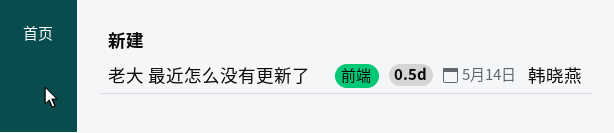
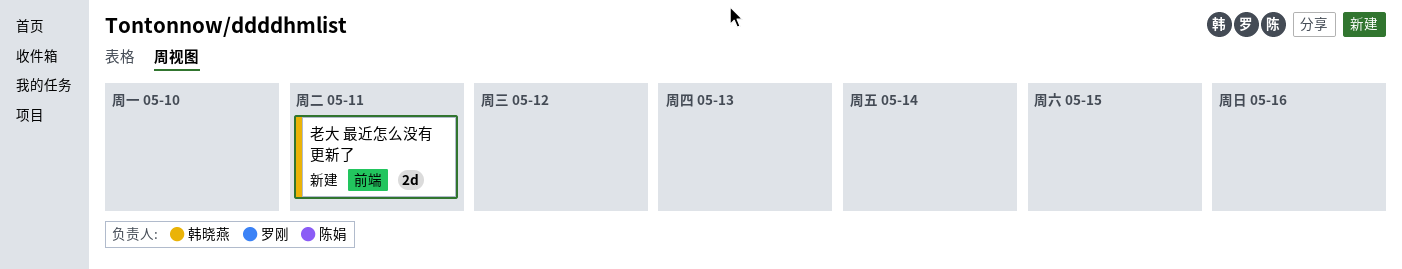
老大 最近怎么没有更新了, estimate: 0.5d -> 2d
老大 最近怎么没有更新了, due: May 14 -> May 11

